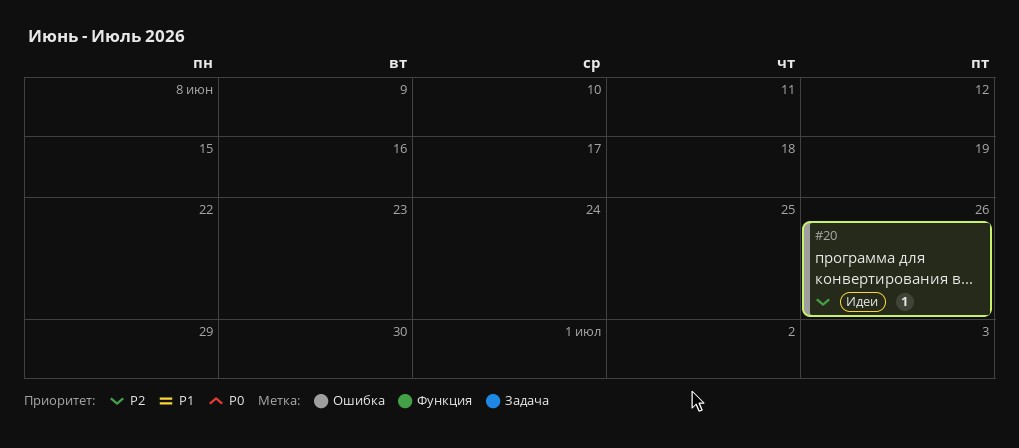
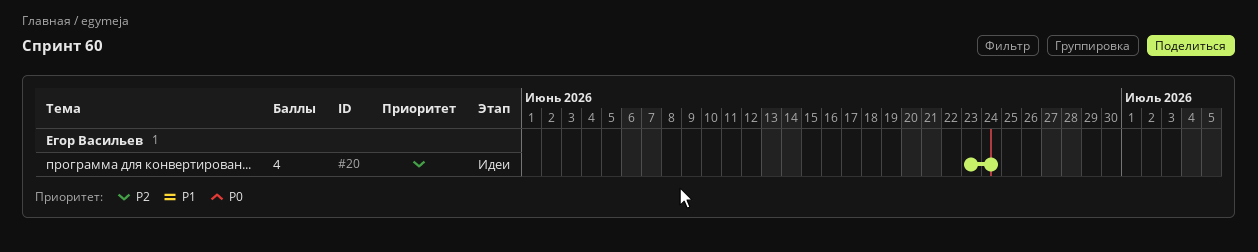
#20, estimate: 1 -> 4
#20, due: Jun 26 -> Jun 24

